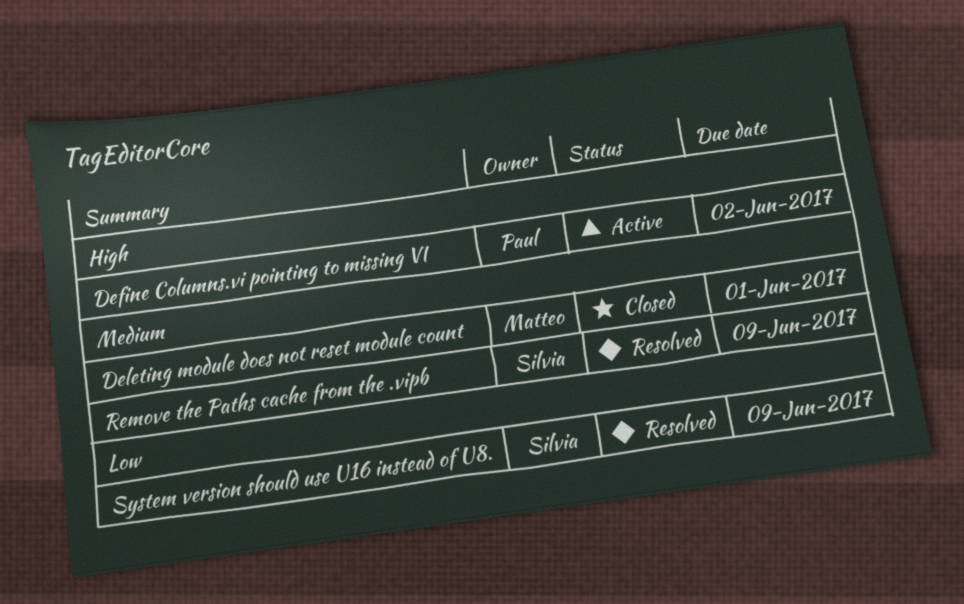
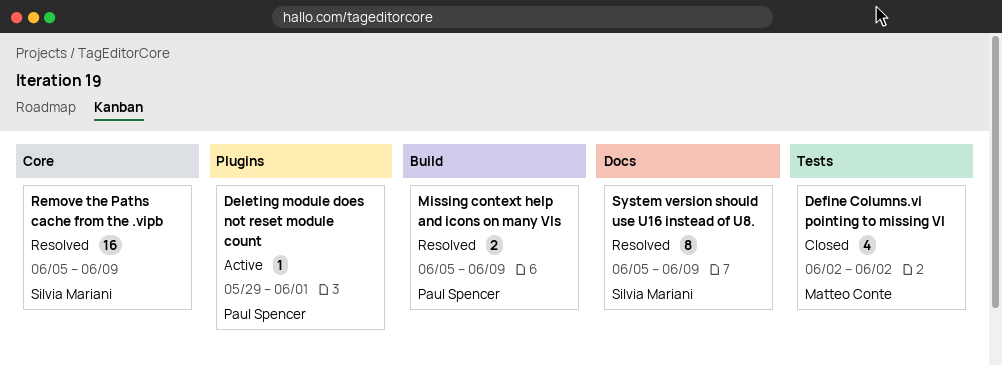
Define Columns.vi pointing to missing VI, status: Active -> Closed
Define Columns.vi pointing to missing VI, owner: Paul Spencer -> Matteo Conte
Deleting module does not reset module count, status: Closed -> Active
Deleting module does not reset module count, owner: Matteo Conte -> Paul Spencer
Missing context help and icons on many VIs: none -> present

